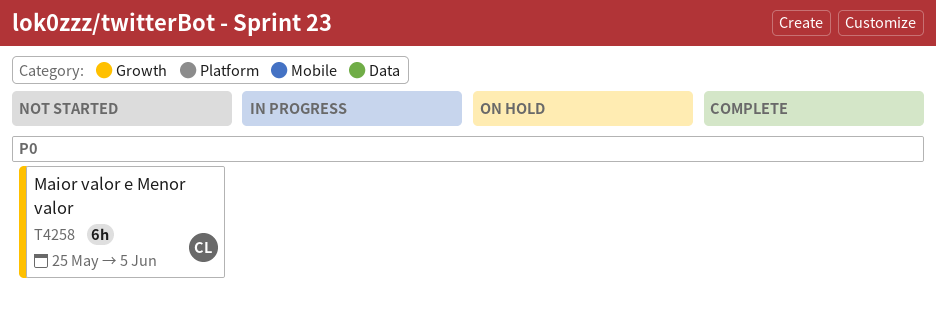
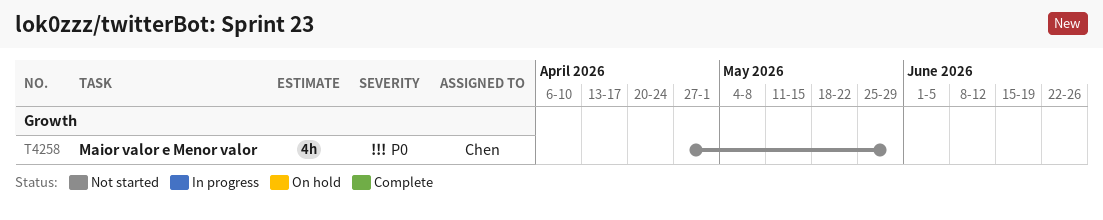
T4258, estimate: 6h -> 4h
T4258, start: May 25 -> Apr 27
T4258, due: Jun 5 -> May 29

